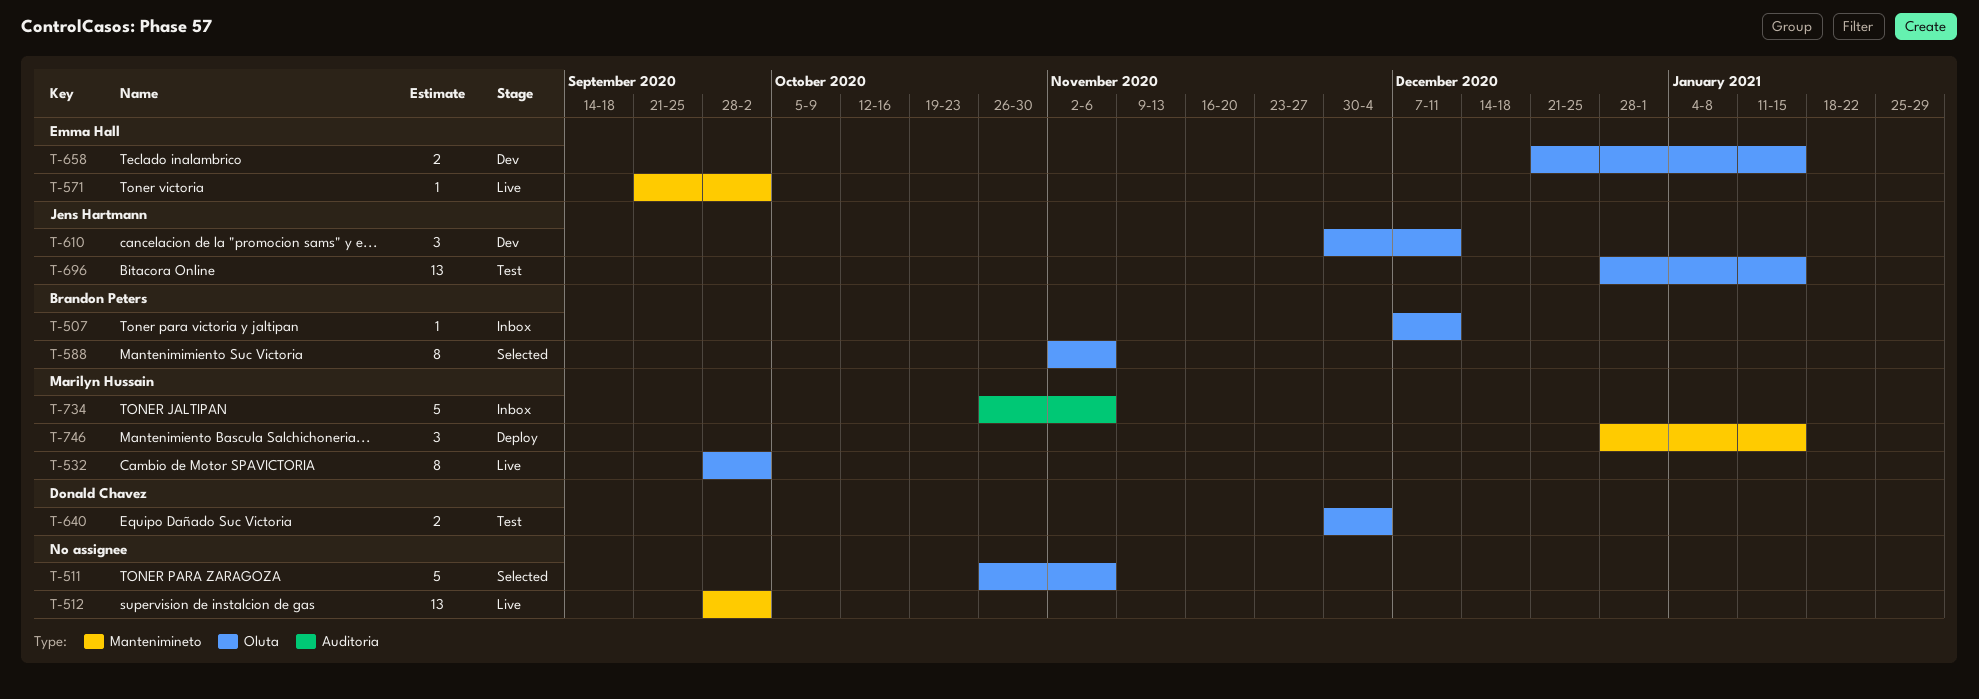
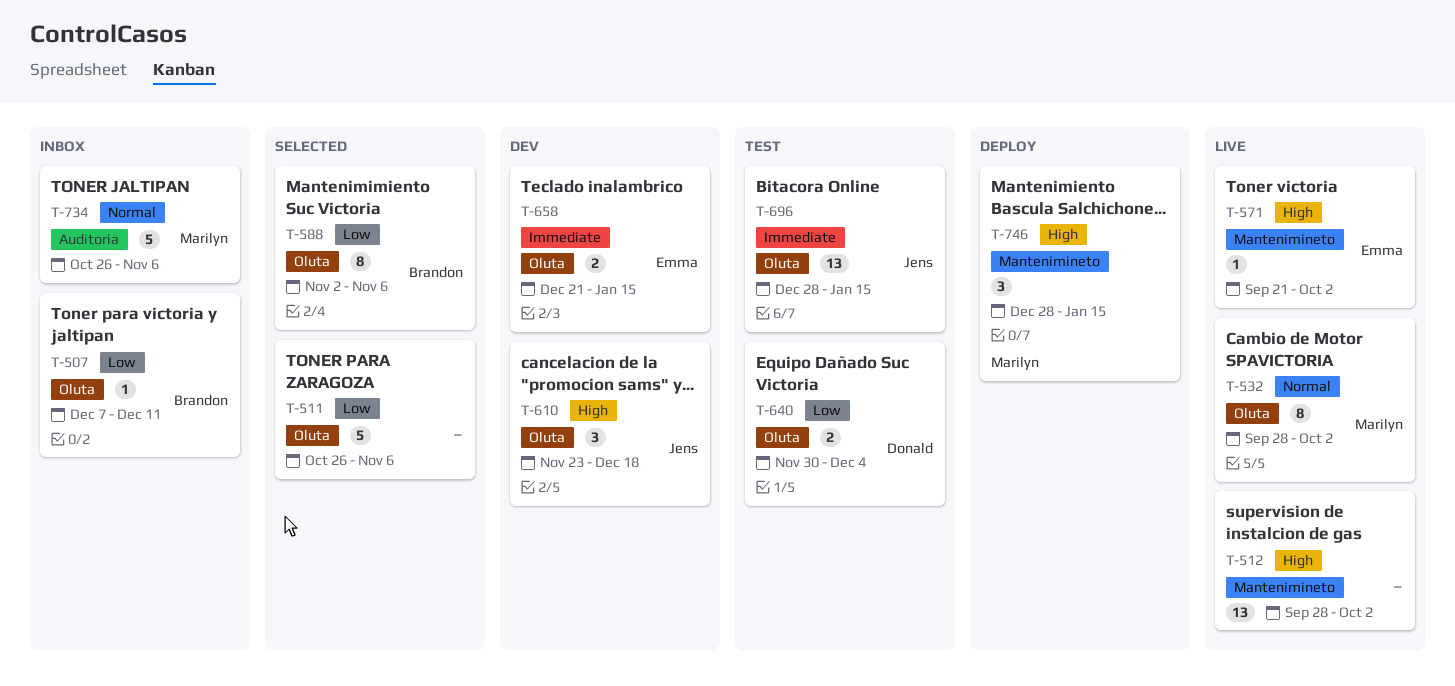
T-610, start: Nov 30 -> Nov 23
T-610, due: Dec 11 -> Dec 18

